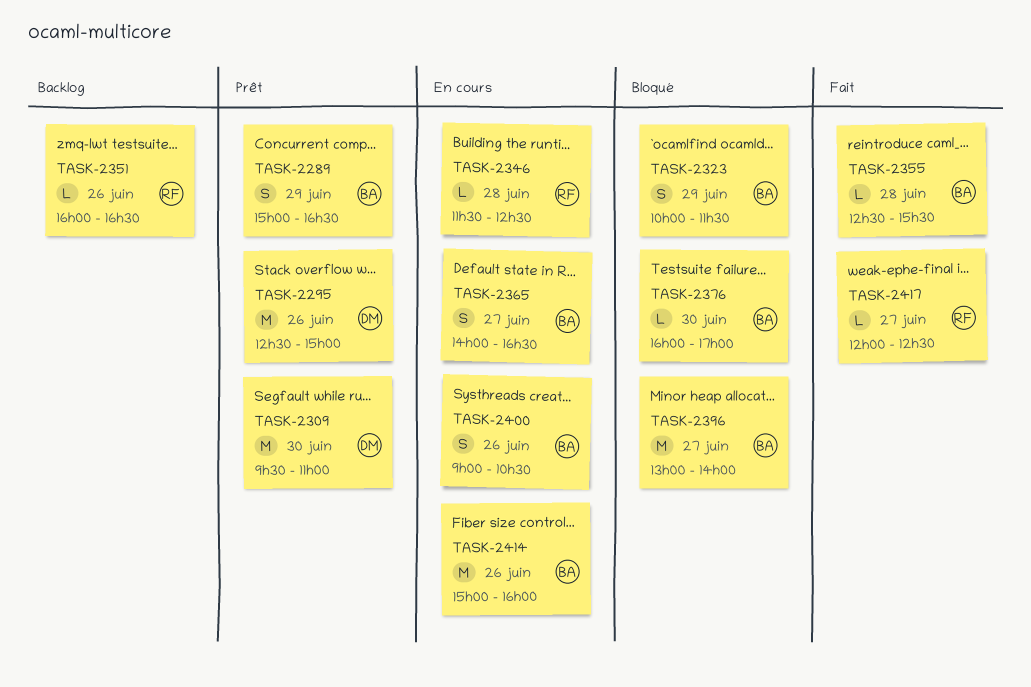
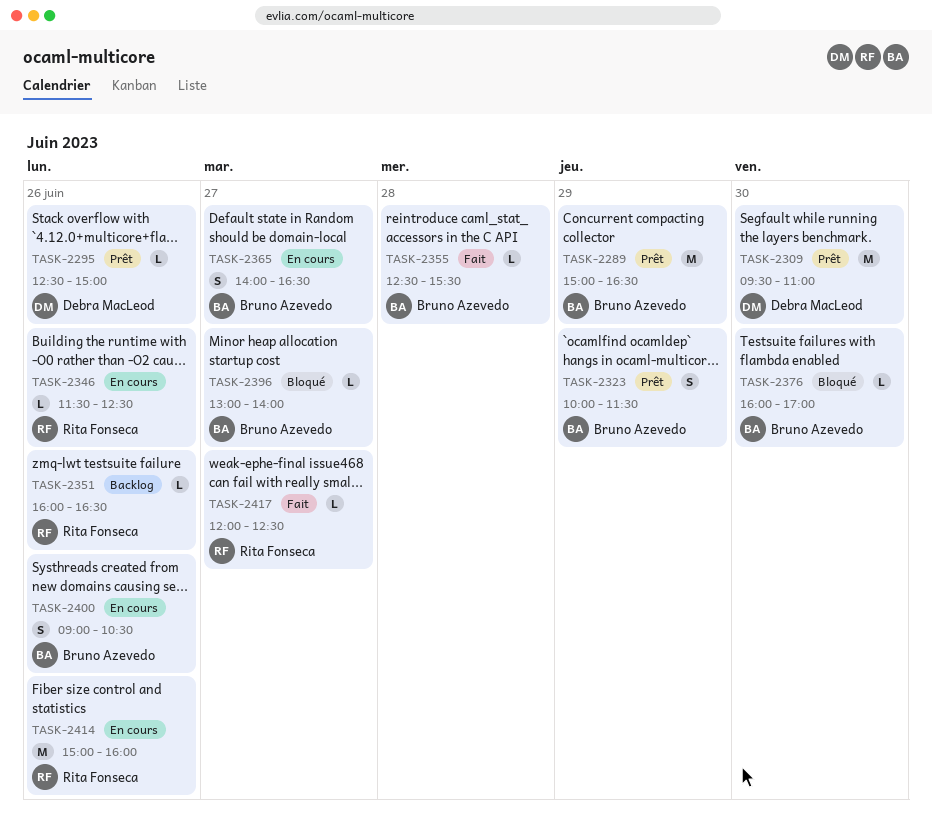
TASK-2289, estimate: S -> M
TASK-2295, estimate: M -> L
TASK-2323, status: Bloqué -> Prêt
TASK-2346, day: Jun 28 -> Jun 26
TASK-2396, estimate: M -> L
TASK-2414, owner: Bruno Azevedo -> Rita Fonseca

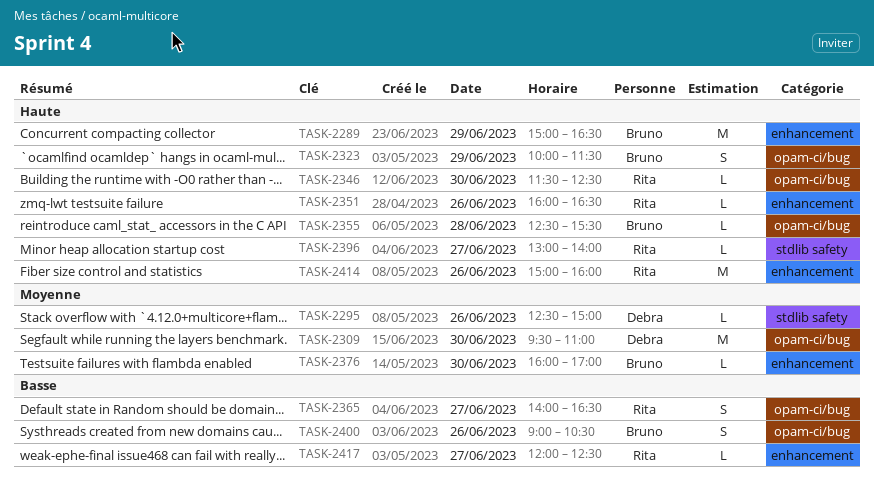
TASK-2346, day: Jun 26 -> Jun 30
TASK-2365, owner: Bruno Azevedo -> Rita Fonseca
TASK-2396, owner: Bruno Azevedo -> Rita Fonseca

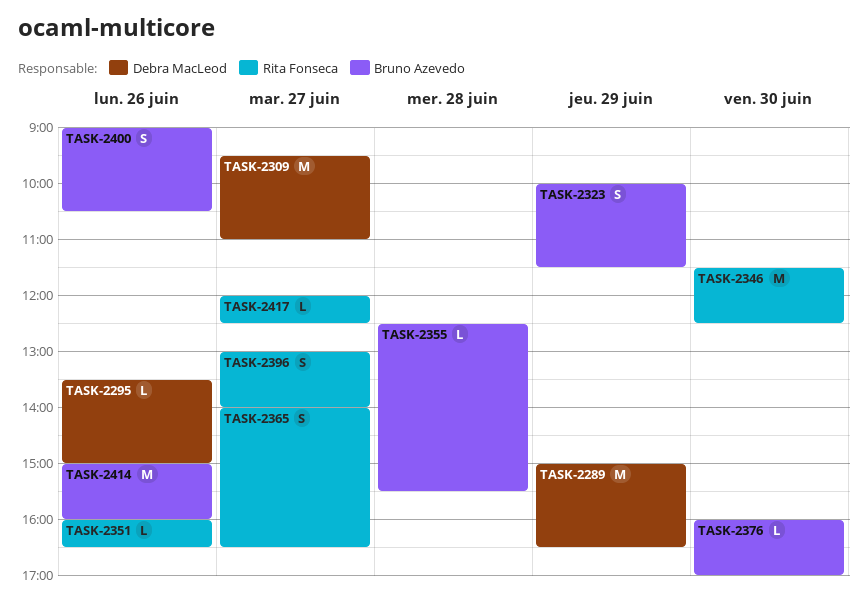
TASK-2289, owner: Bruno Azevedo -> Debra MacLeod
TASK-2295, begins: 12:30 -> 13:30
TASK-2309, day: Jun 30 -> Jun 27
TASK-2346, estimate: L -> M
TASK-2396, estimate: L -> S
TASK-2414, owner: Rita Fonseca -> Bruno Azevedo

